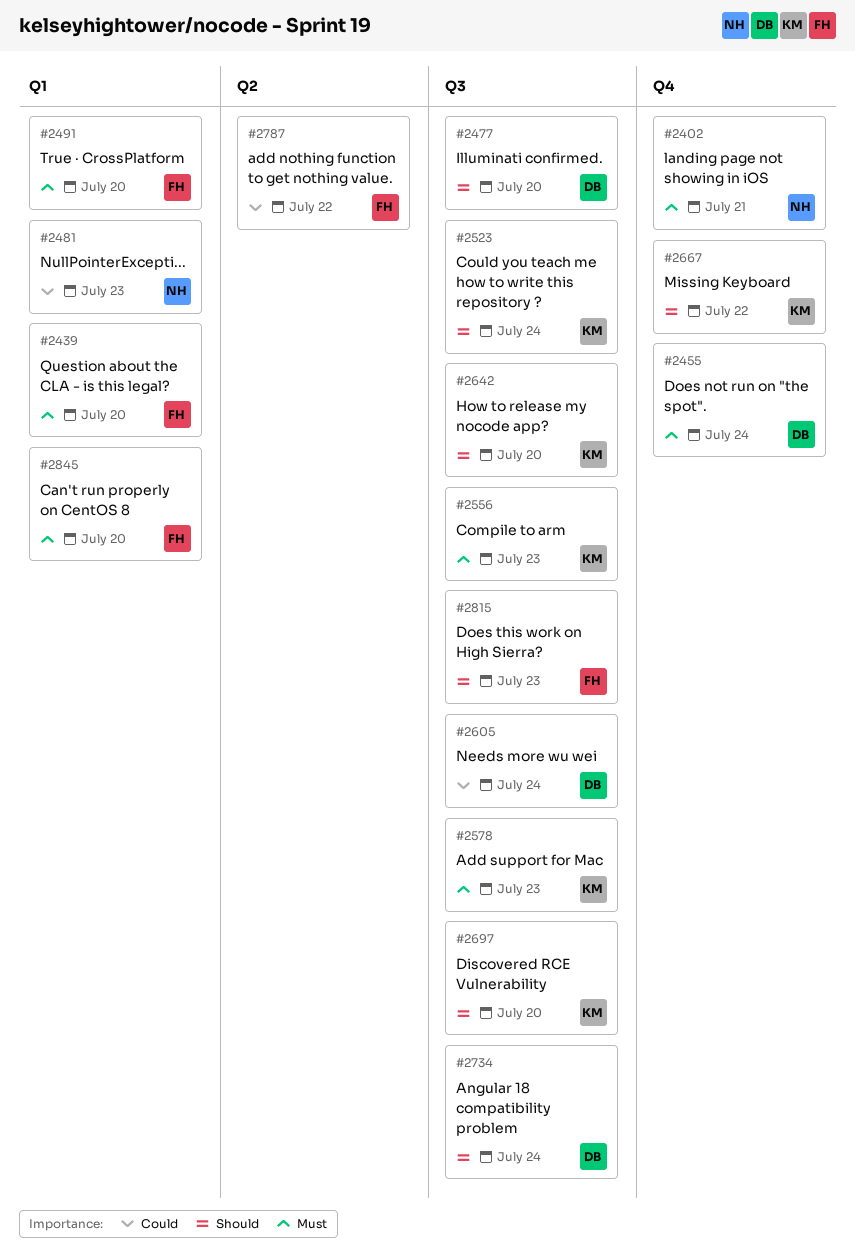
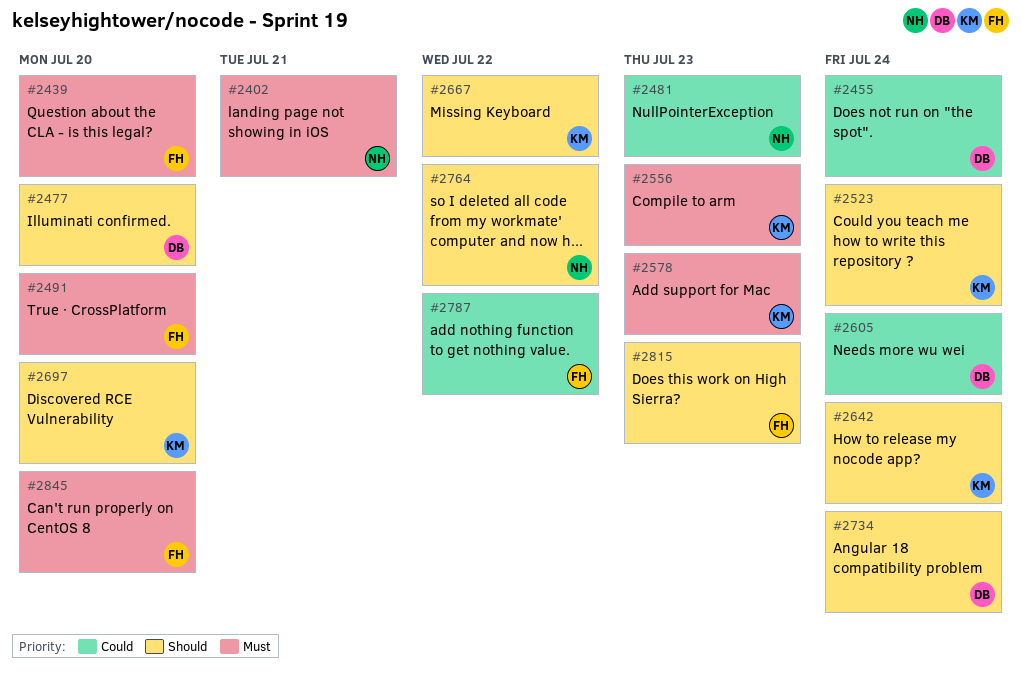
#2455, priority: Must -> Could
#2642, due: Jul 20 -> Jul 24
#2764: none -> present

